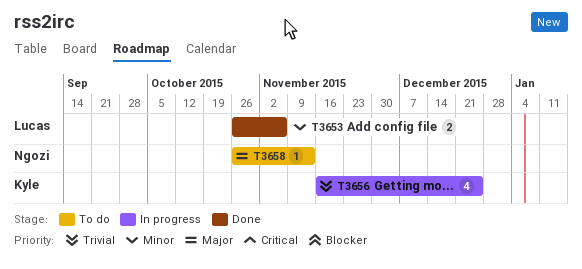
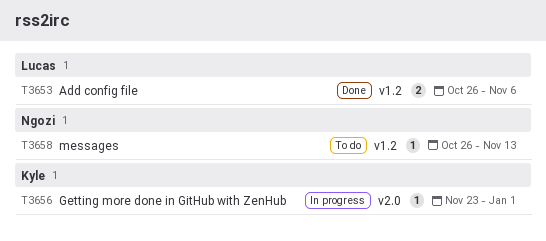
T3656, estimate: 4 -> 1
T3656, start: Nov 16 -> Nov 23
T3656, due: Dec 25 -> Jan 1

